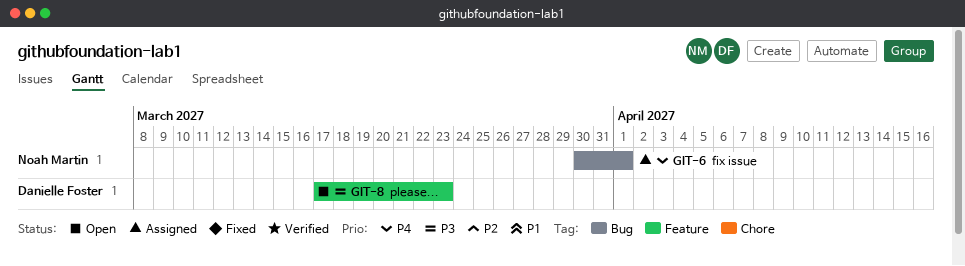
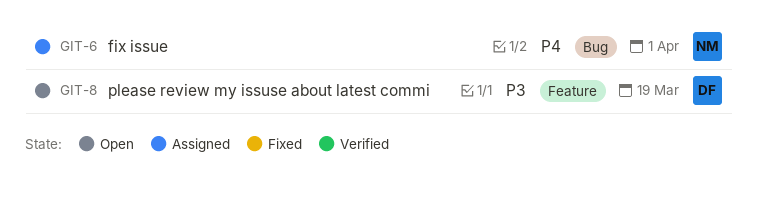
GIT-8, due: Mar 23 -> Mar 19

